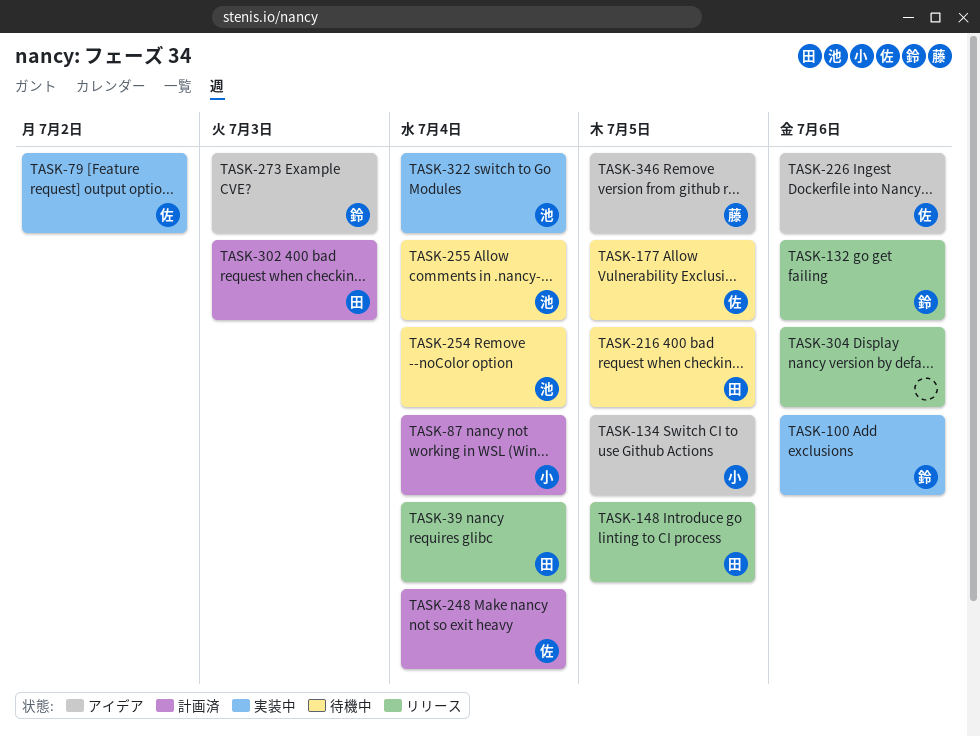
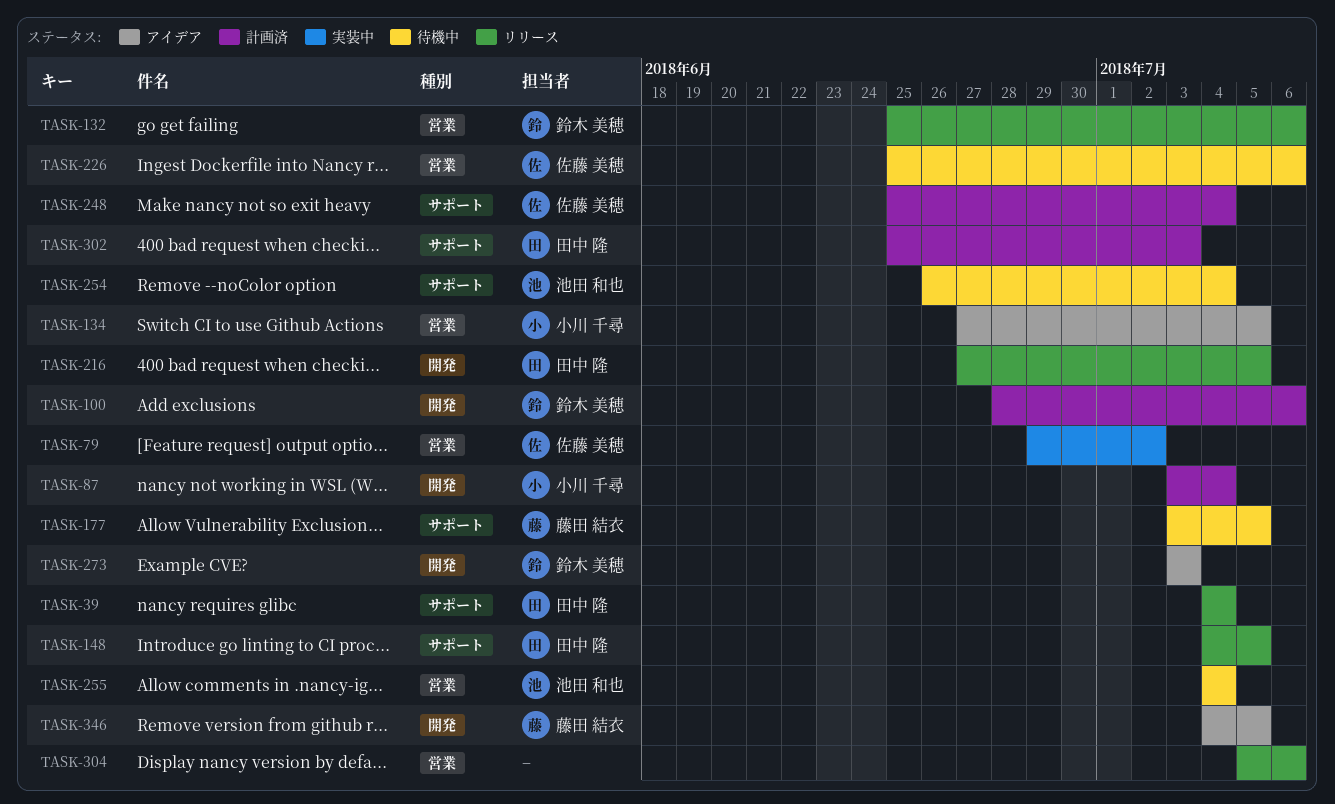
TASK-100, status: 実装中 -> 計画済
TASK-177, owner: 佐藤 美穂 -> 藤田 結衣
TASK-216, status: 待機中 -> リリース
TASK-226, status: アイデア -> 待機中
TASK-322: present -> none

